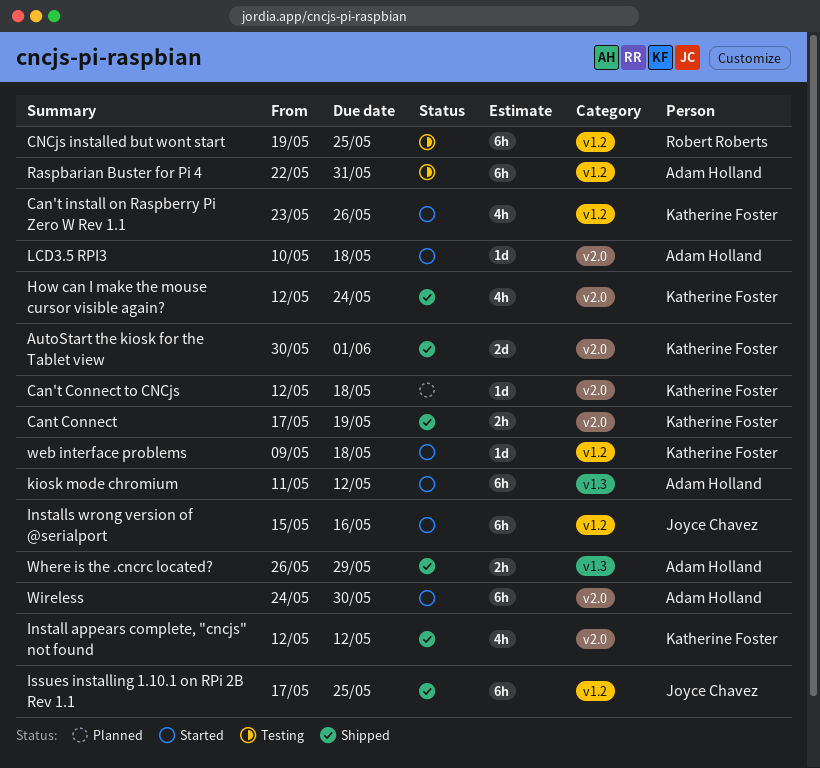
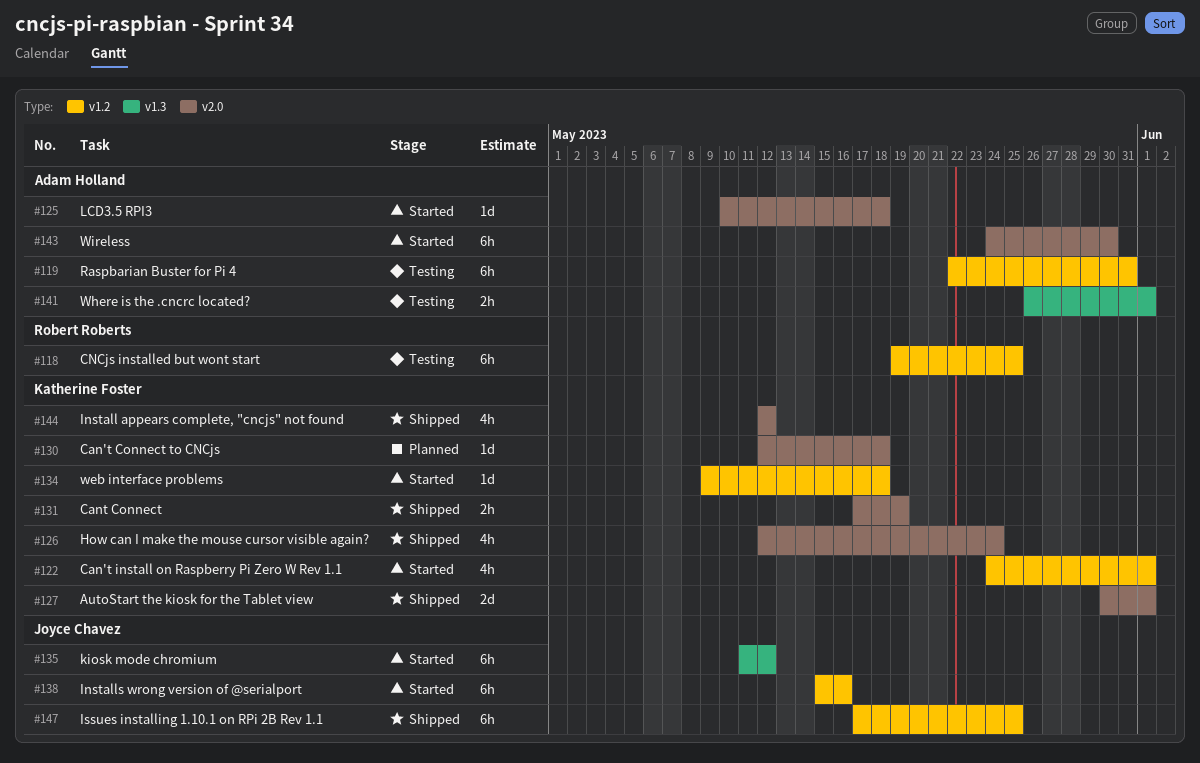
Can't install on Raspberry Pi Zero W Rev 1.1, start: May 23 -> May 24
Can't install on Raspberry Pi Zero W Rev 1.1, due: May 26 -> Jun 1
kiosk mode chromium, owner: Adam Holland -> Joyce Chavez
Where is the .cncrc located?, status: Shipped -> Testing
Where is the .cncrc located?, due: May 29 -> Jun 1

